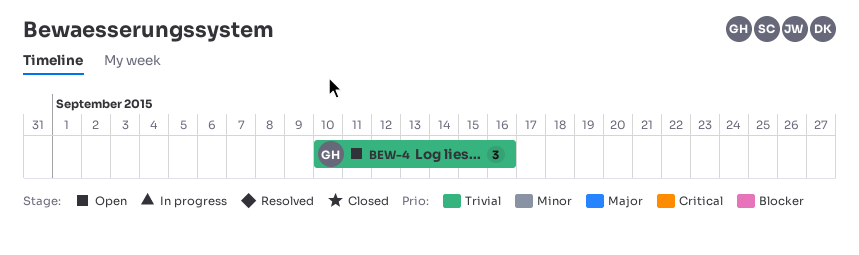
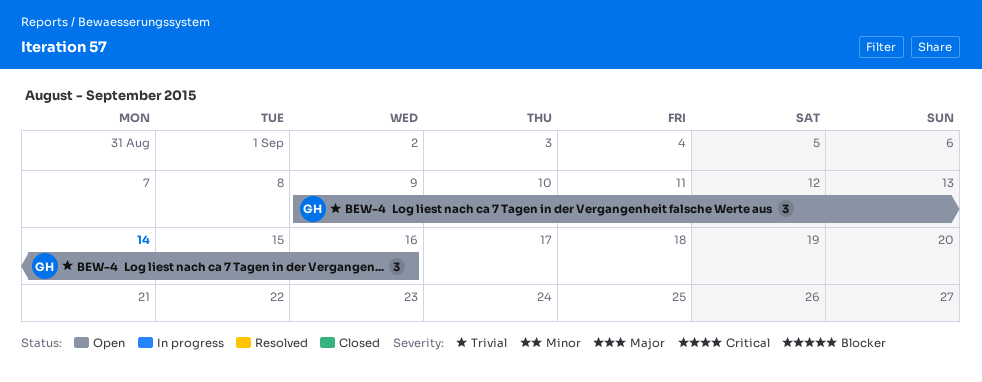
BEW-4, start: Sep 10 -> Sep 9

